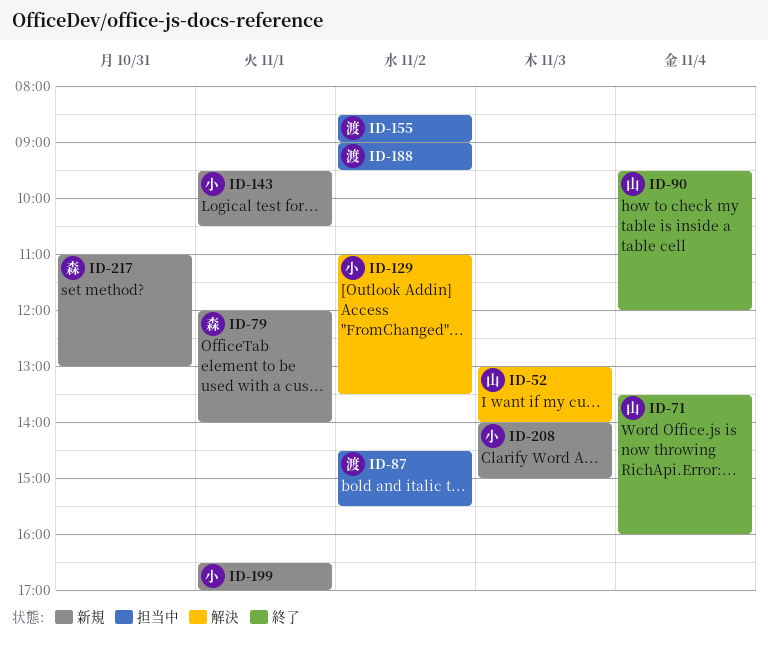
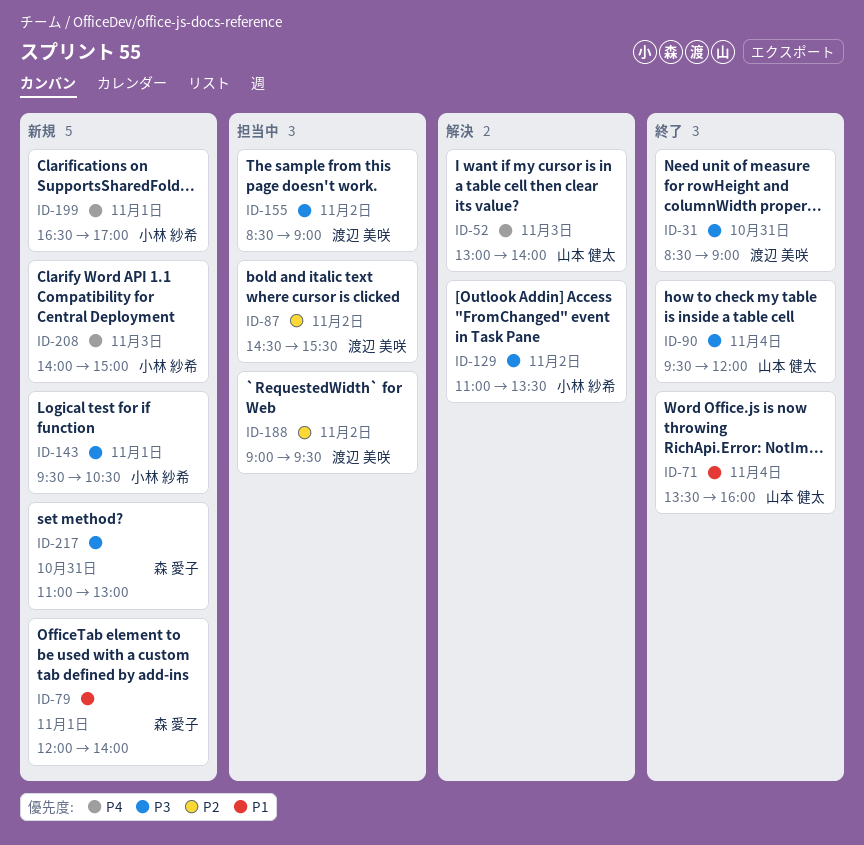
ID-31: none -> present

